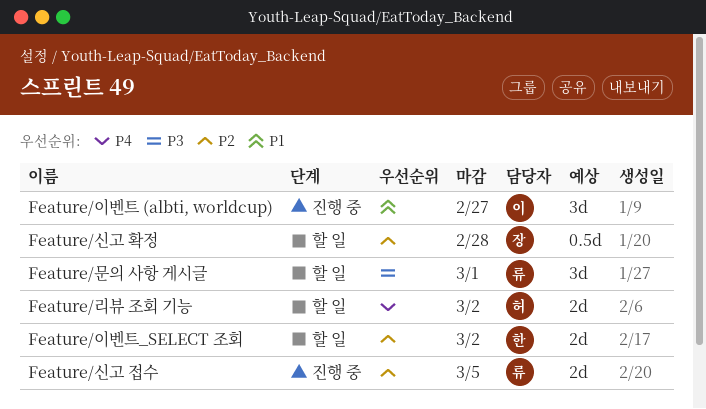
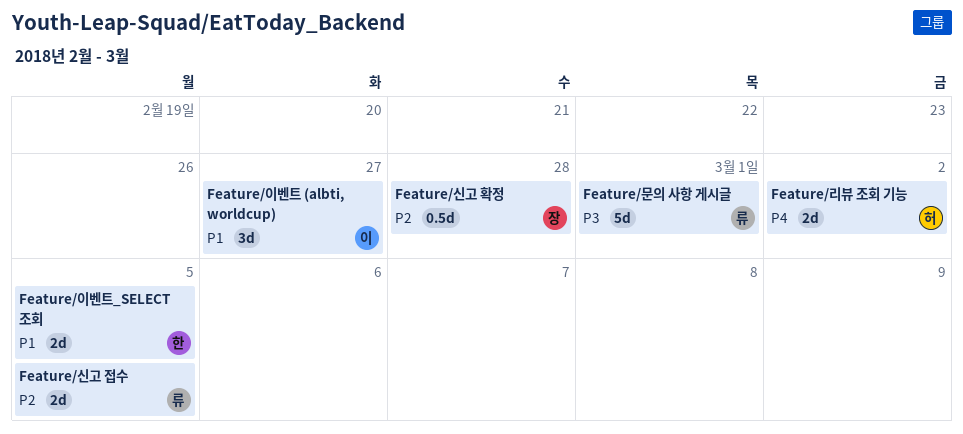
Feature/문의 사항 게시글, estimate: 3d -> 5d
Feature/이벤트_SELECT 조회, priority: P2 -> P1
Feature/이벤트_SELECT 조회, due: Mar 2 -> Mar 5

